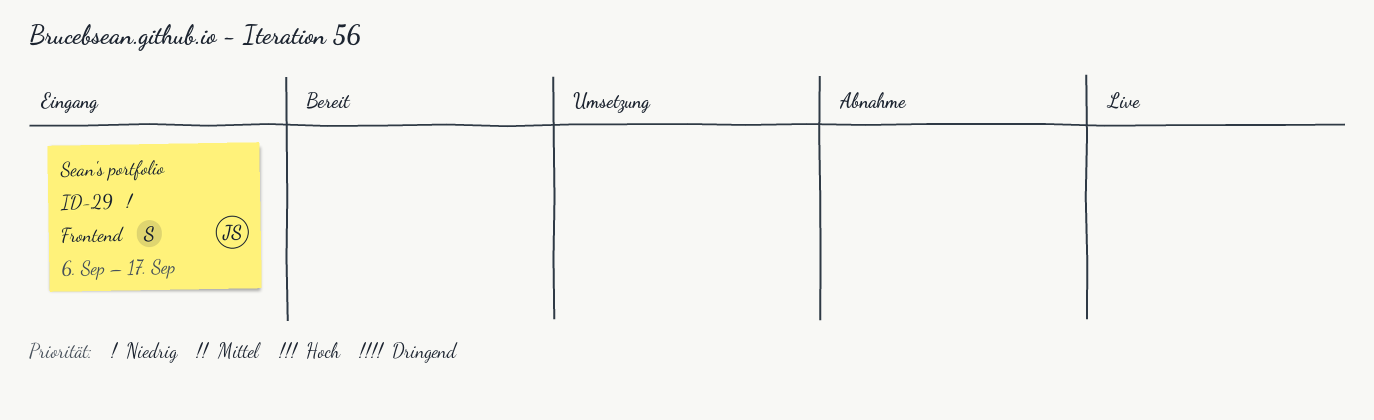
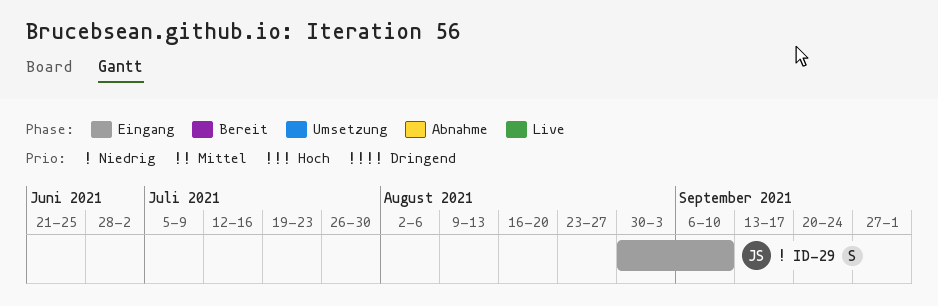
ID-29, start: Sep 6 -> Aug 30
ID-29, due: Sep 17 -> Sep 10

